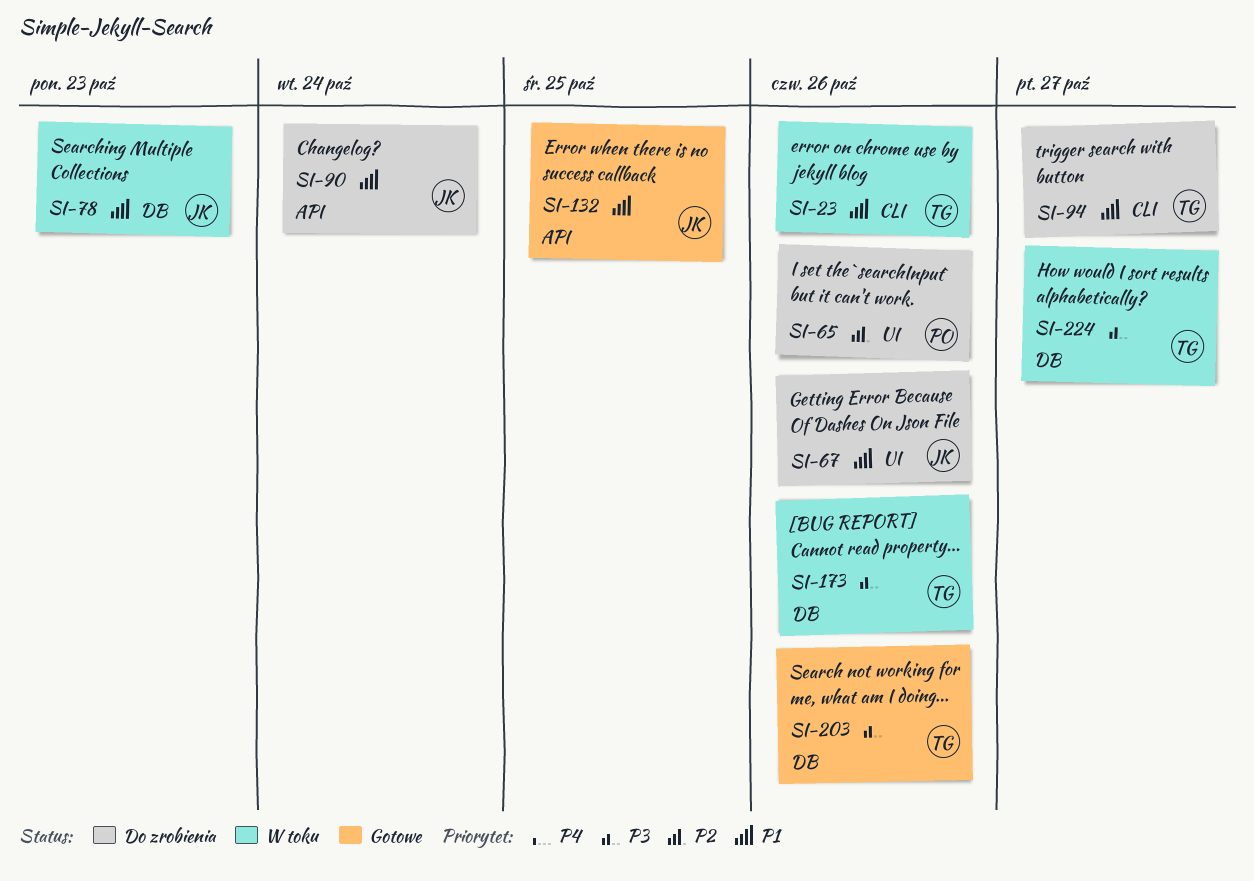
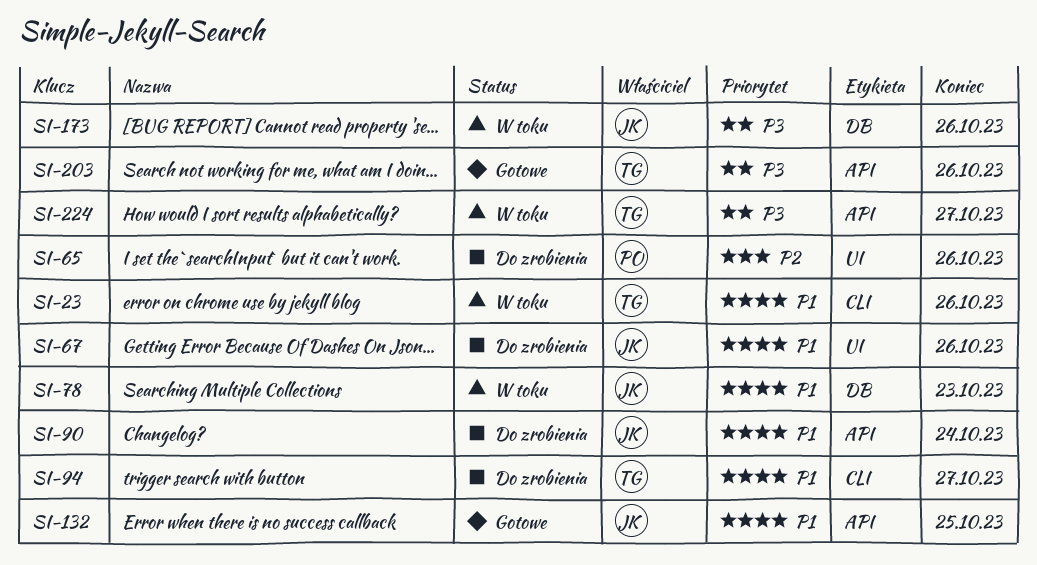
SI-173, owner: TG -> JK
SI-203, label: DB -> API
SI-224, label: DB -> API

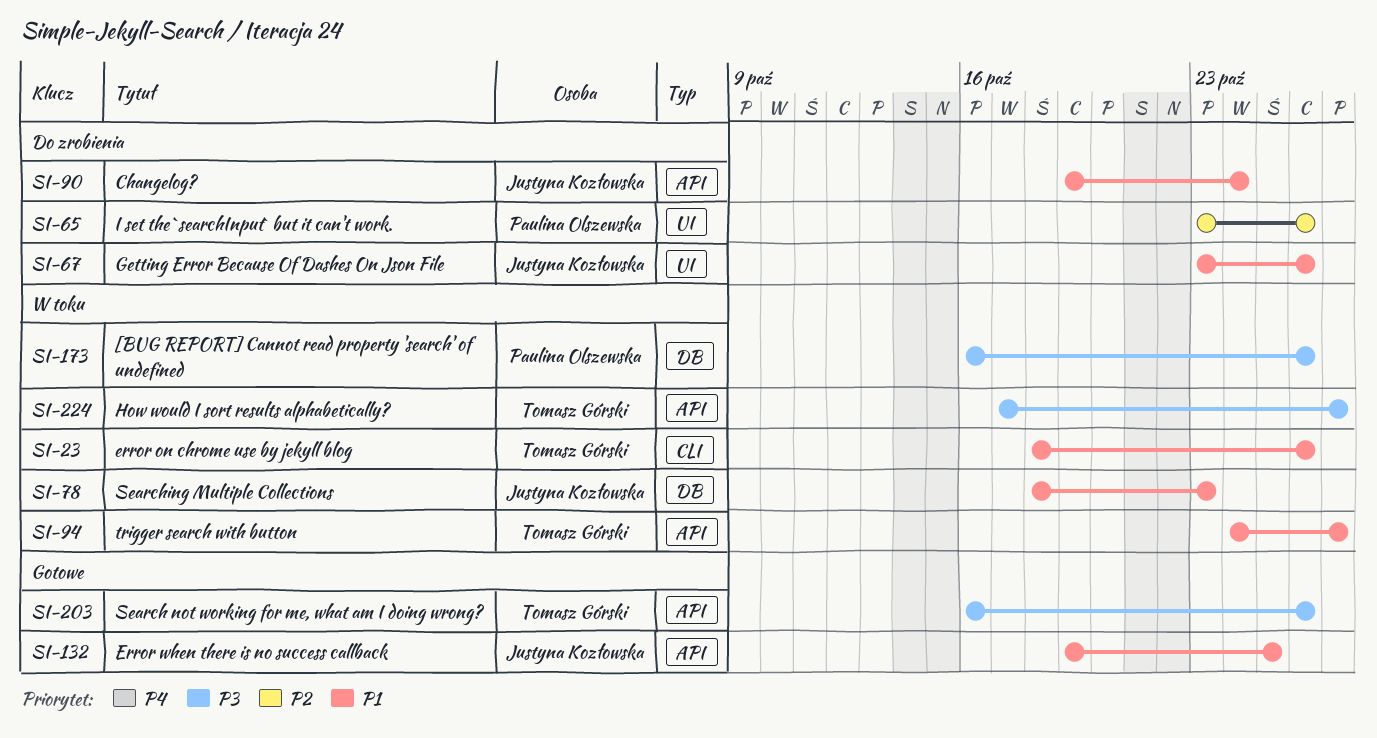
SI-94, status: Do zrobienia -> W toku
SI-94, label: CLI -> API
SI-173, owner: Justyna Kozłowska -> Paulina Olszewska

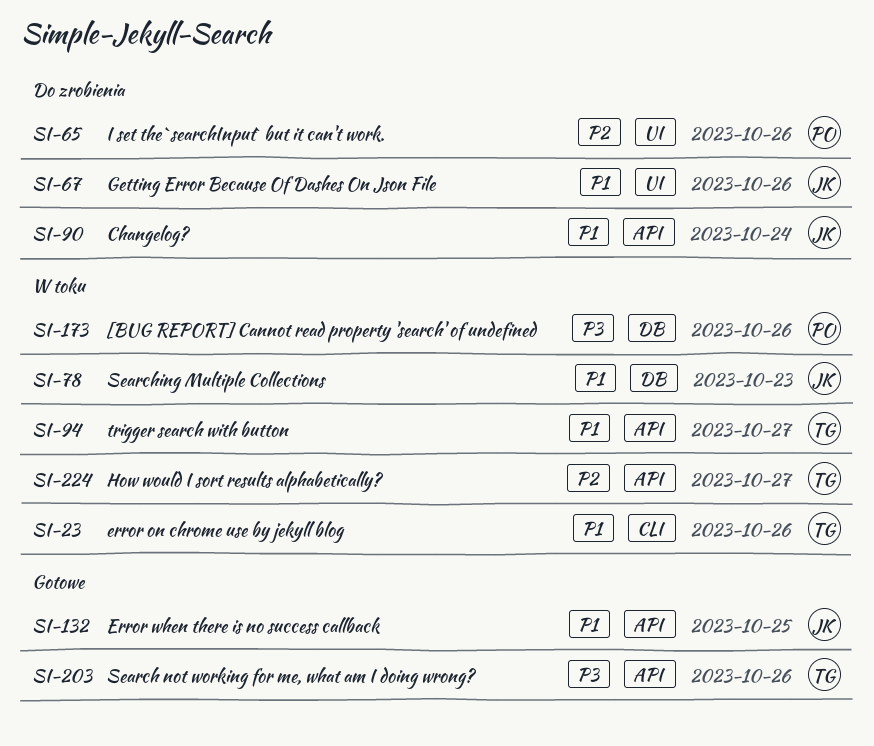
SI-224, priority: P3 -> P2

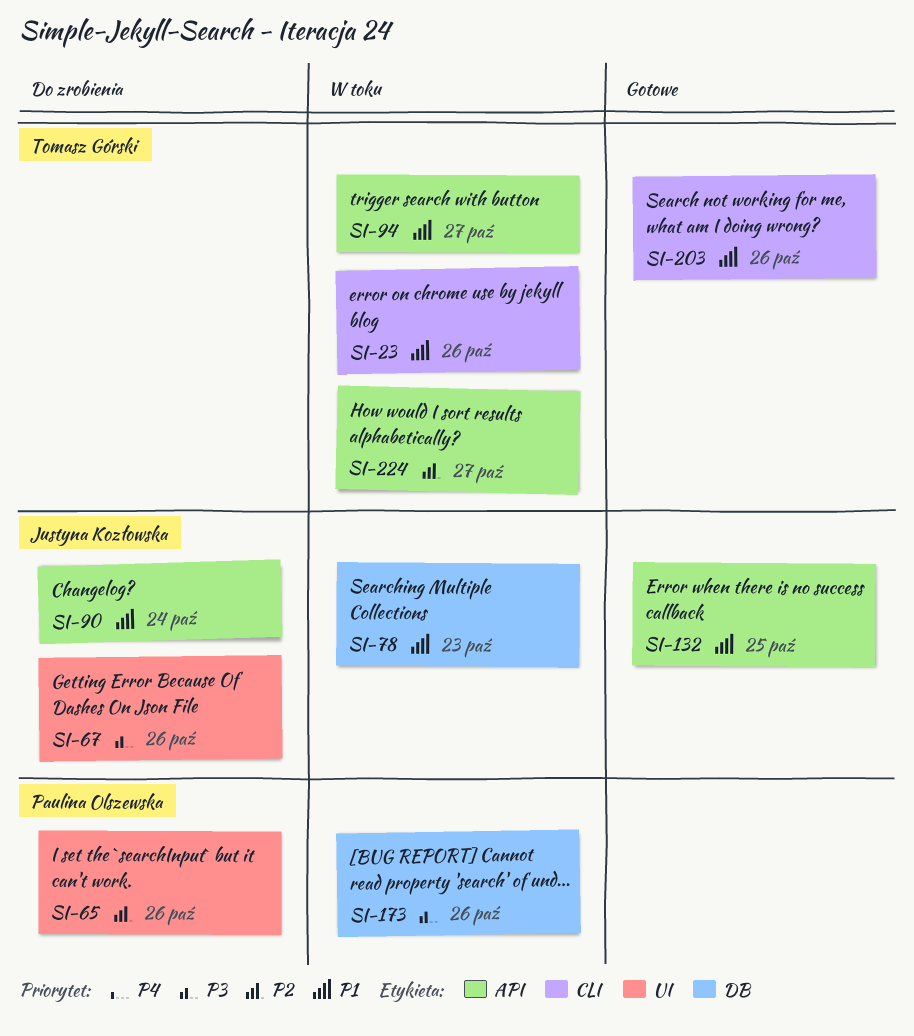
SI-67, priority: P1 -> P3
SI-203, priority: P3 -> P1
SI-203, label: API -> CLI

